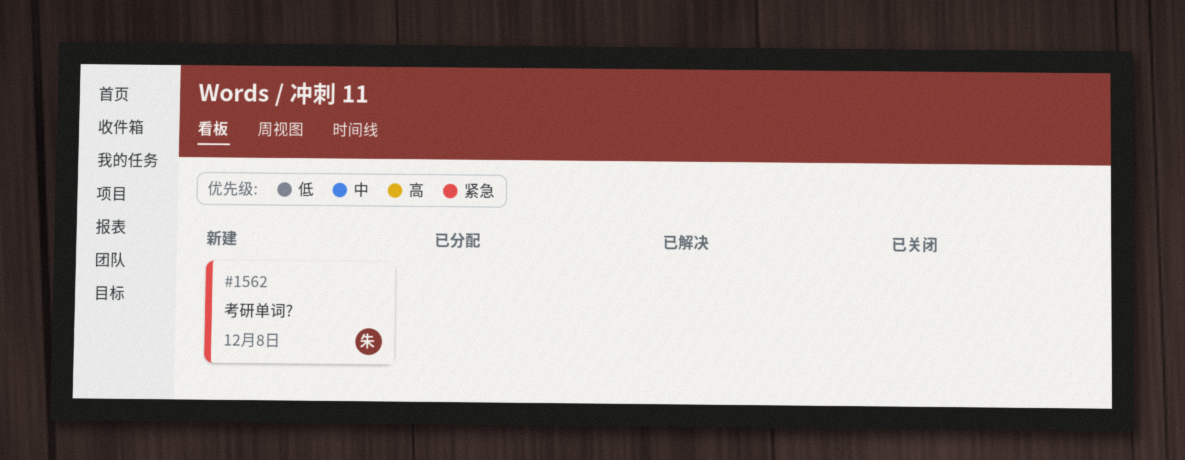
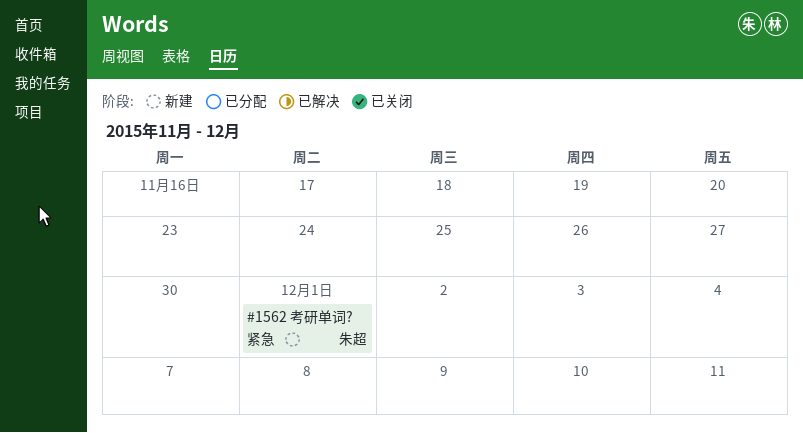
#1562, due: Dec 8 -> Dec 1

